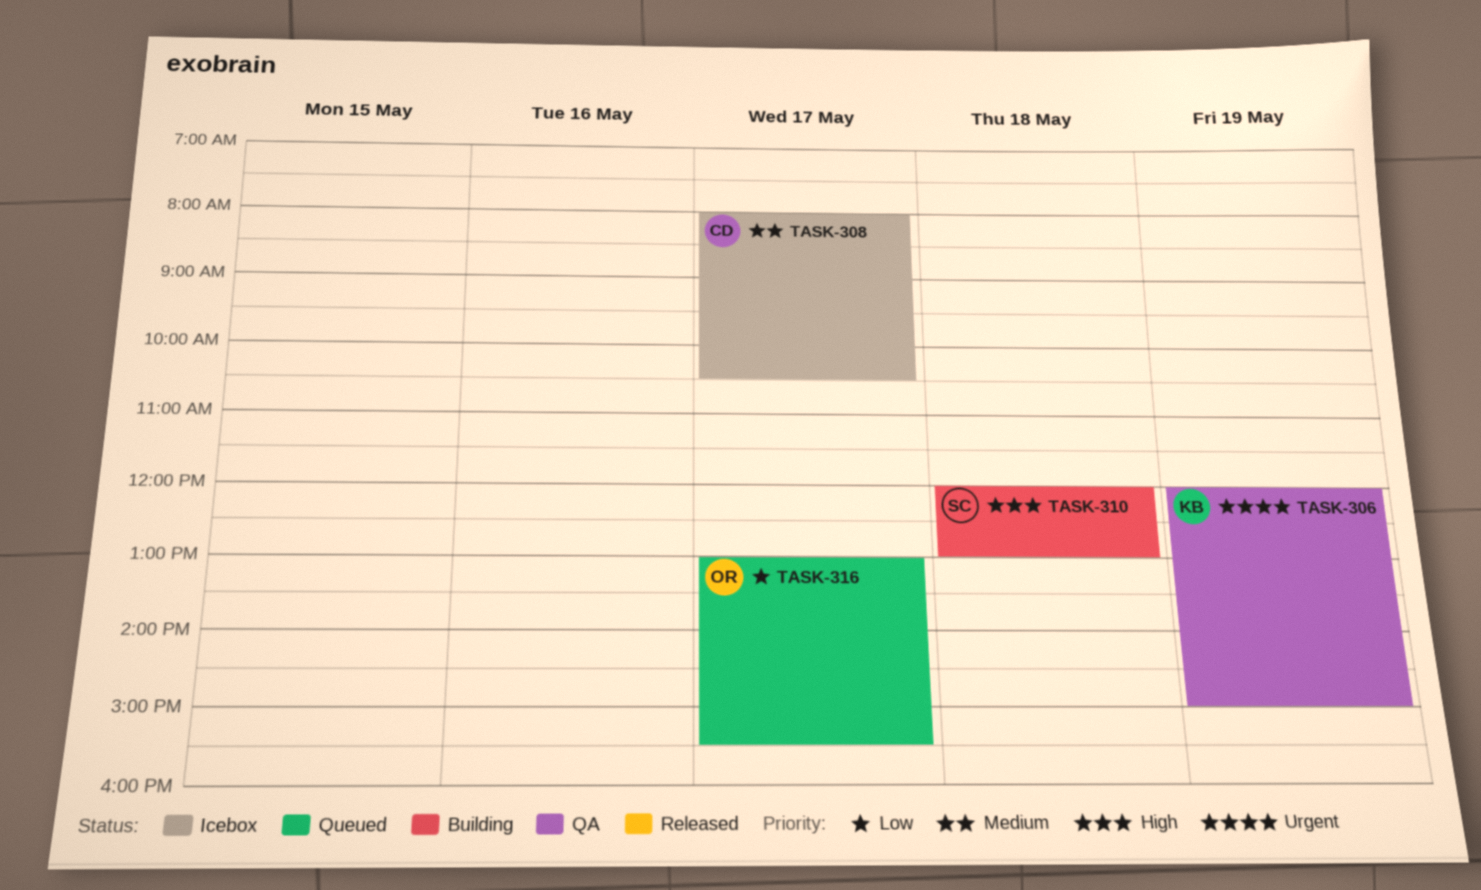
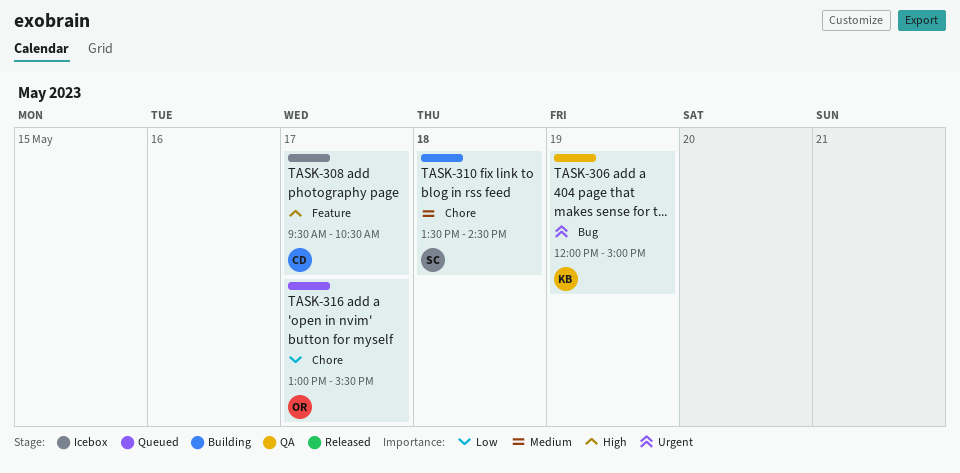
TASK-308, priority: Medium -> High
TASK-308, begins: 08:00 -> 09:30
TASK-310, priority: High -> Medium
TASK-310, begins: 12:00 -> 13:30
TASK-310, ends: 13:00 -> 14:30

